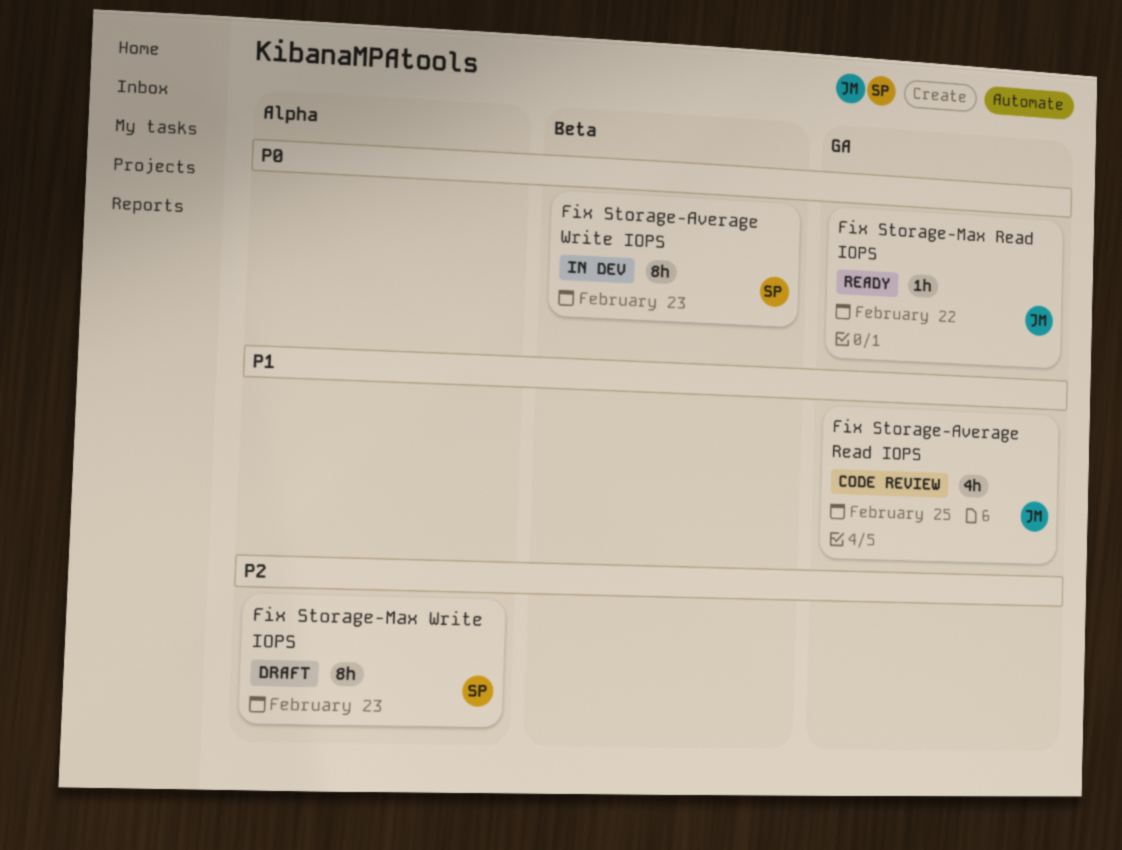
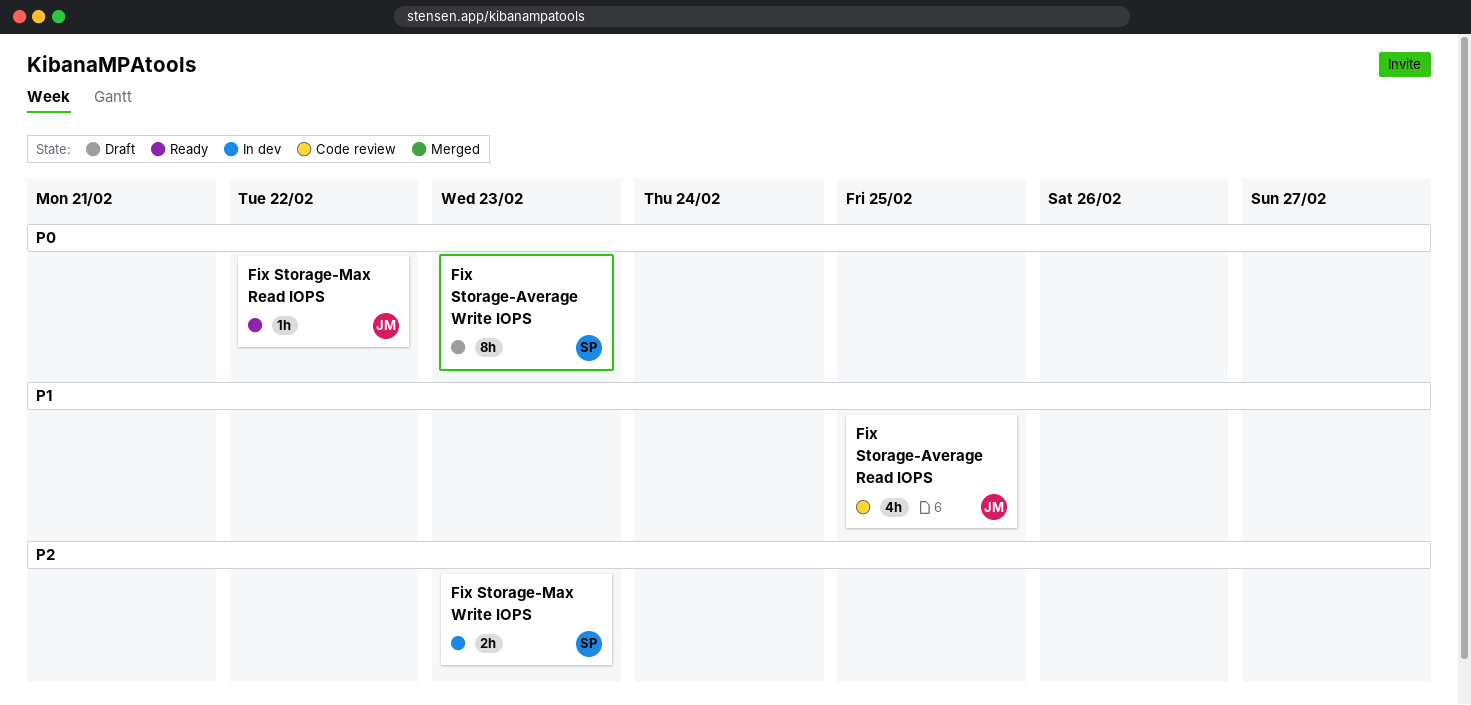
Fix Storage-Average Write IOPS, status: In dev -> Draft
Fix Storage-Max Write IOPS, status: Draft -> In dev
Fix Storage-Max Write IOPS, estimate: 8h -> 2h

